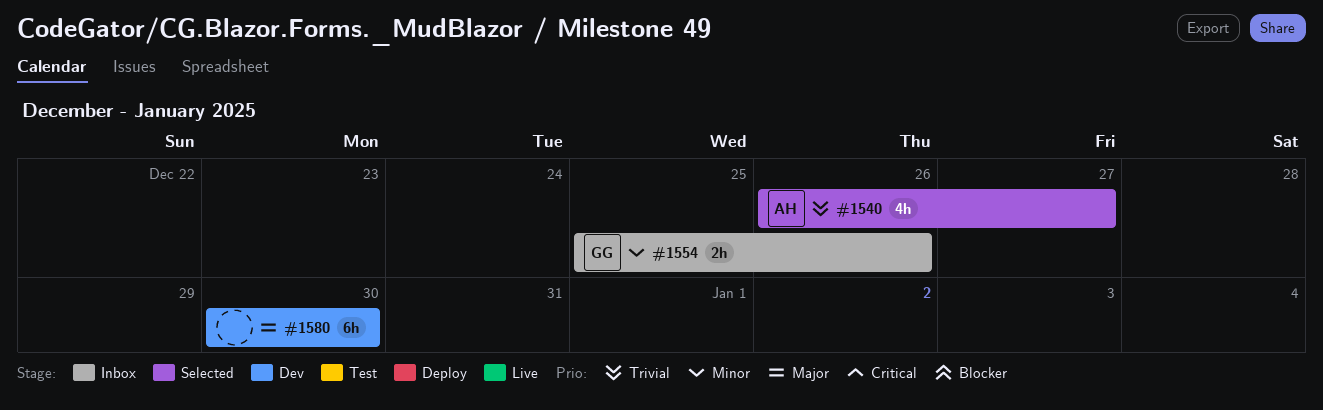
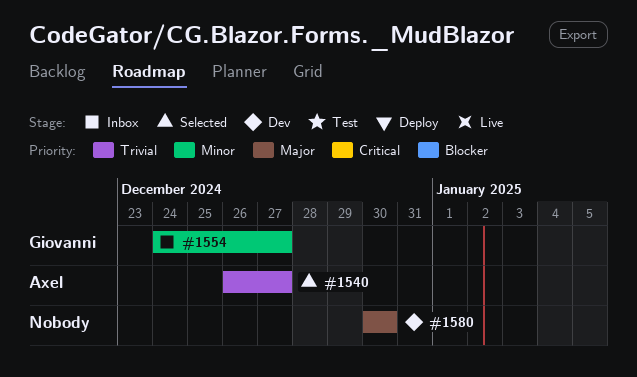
#1554, start: Dec 25 -> Dec 24
#1554, due: Dec 26 -> Dec 27

